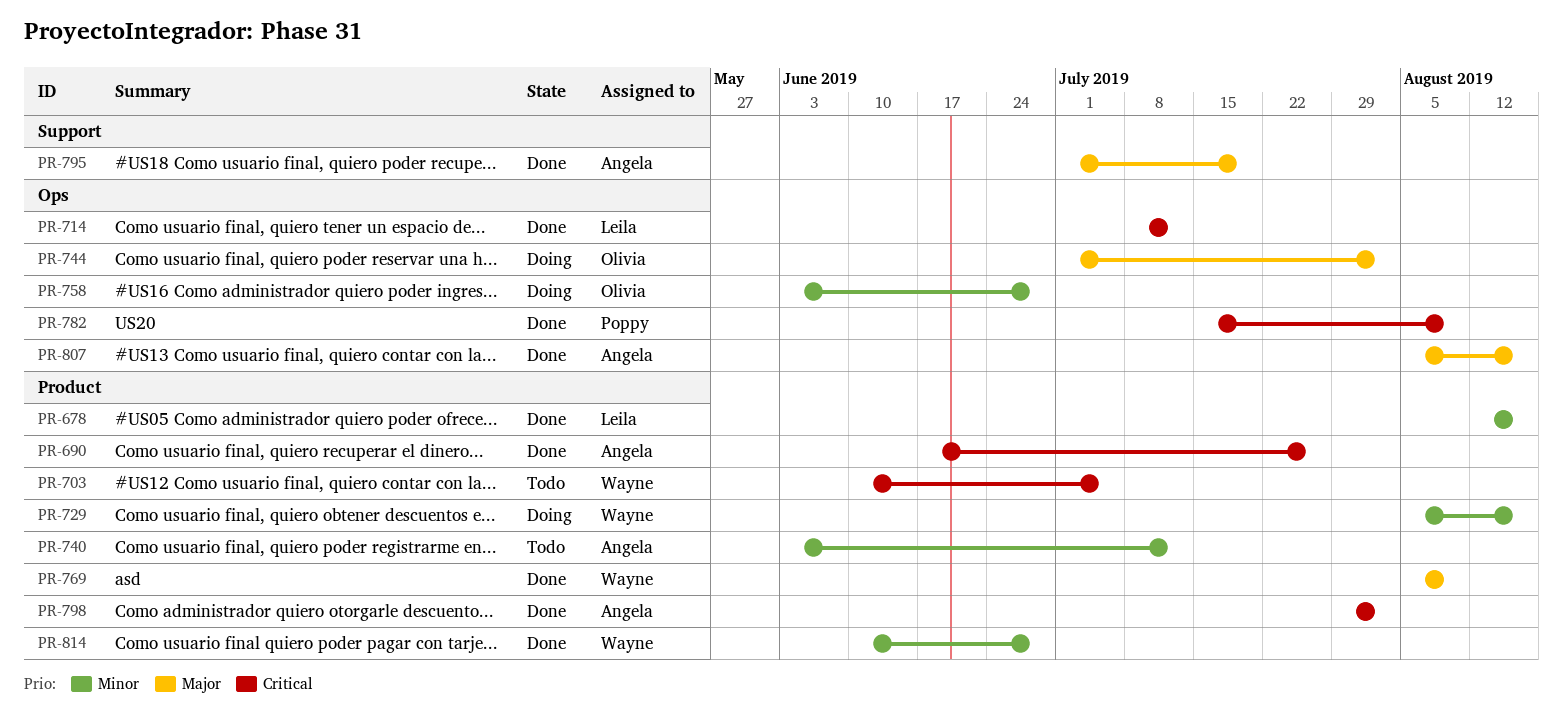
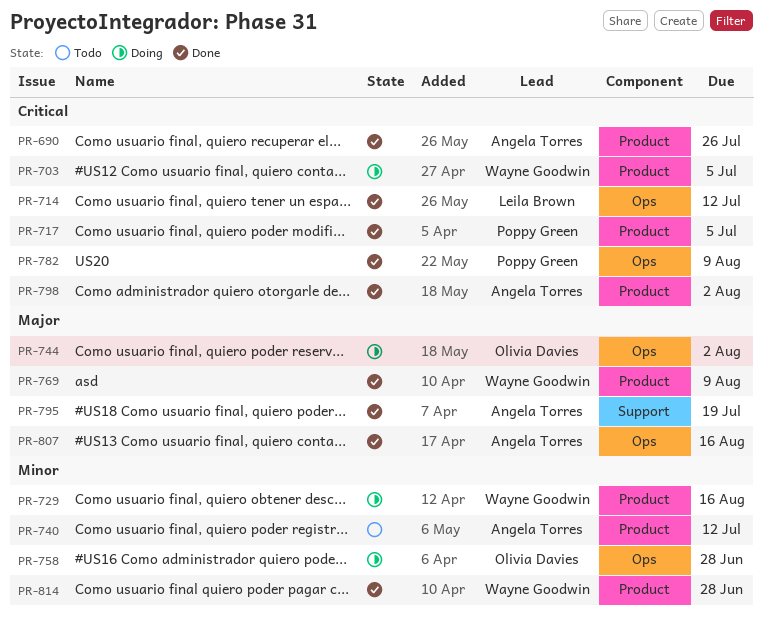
PR-678: present -> none
PR-703, status: Todo -> Doing
PR-717: none -> present

